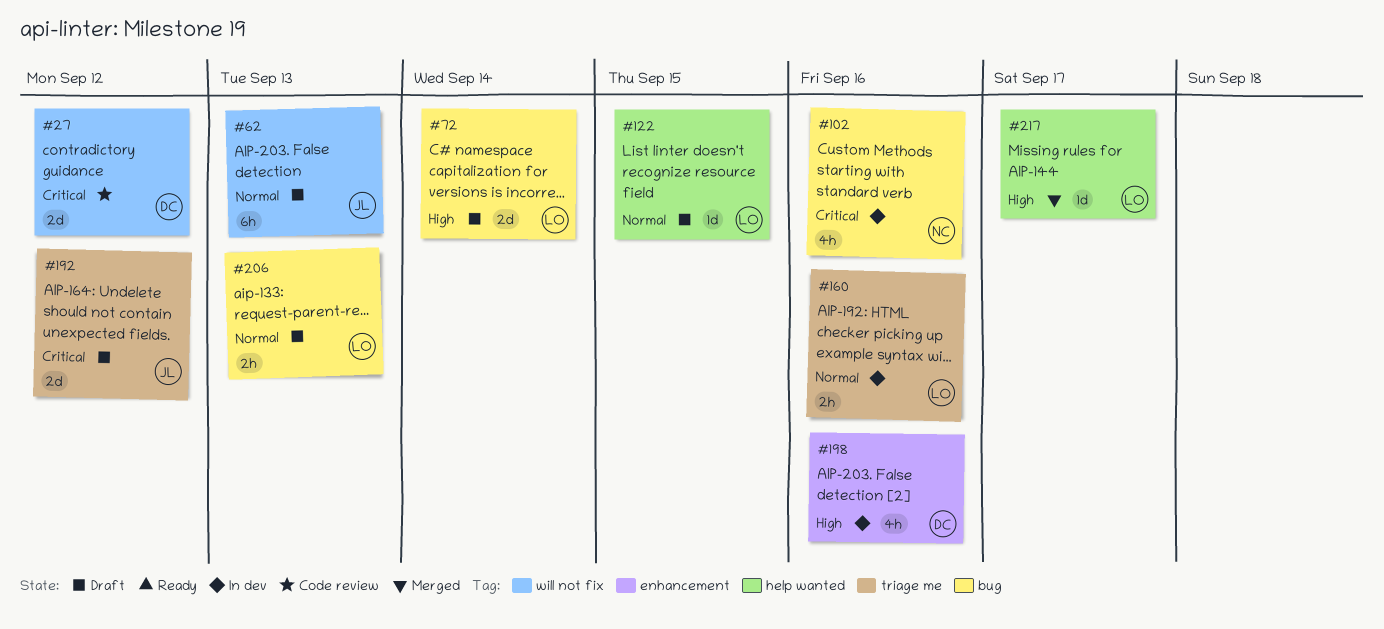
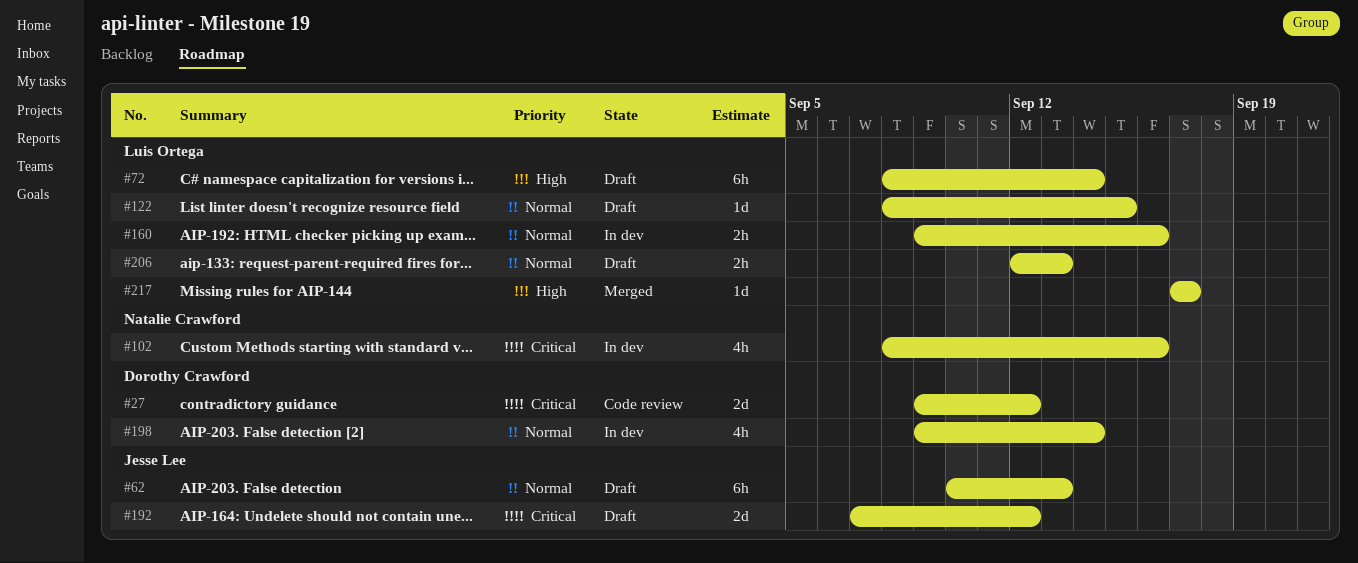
#72, estimate: 2d -> 6h
#198, priority: High -> Normal
#198, due: Sep 16 -> Sep 14

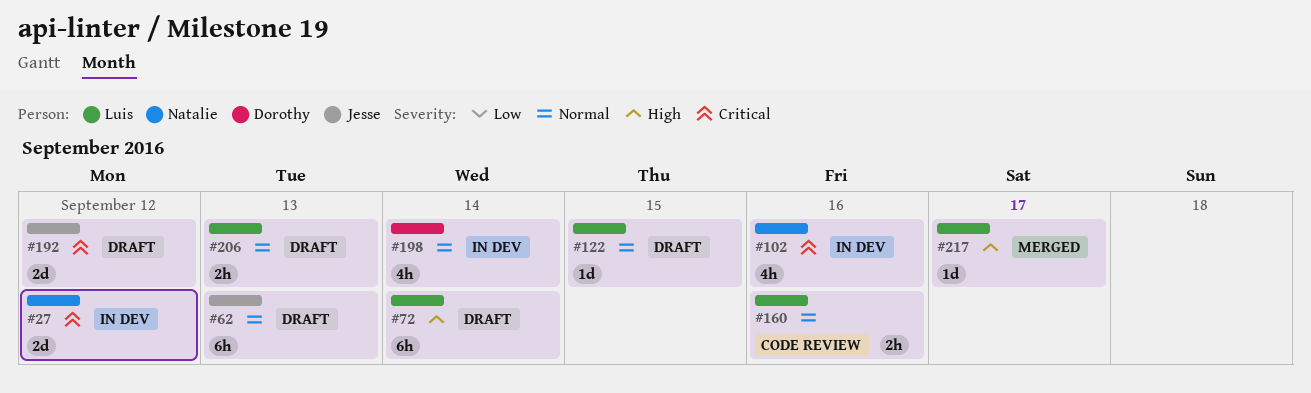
#27, status: Code review -> In dev
#27, owner: Dorothy Crawford -> Natalie Crawford
#160, status: In dev -> Code review

